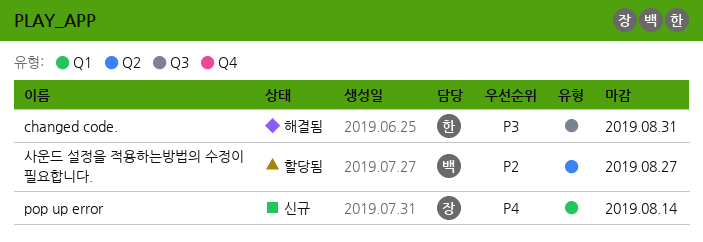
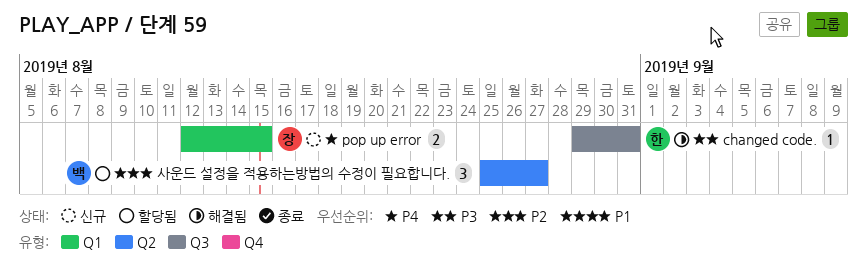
pop up error, due: Aug 14 -> Aug 15

